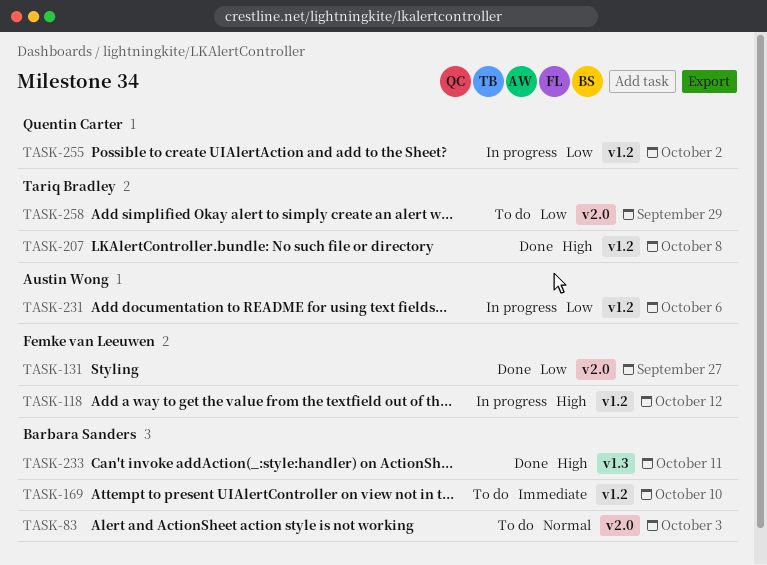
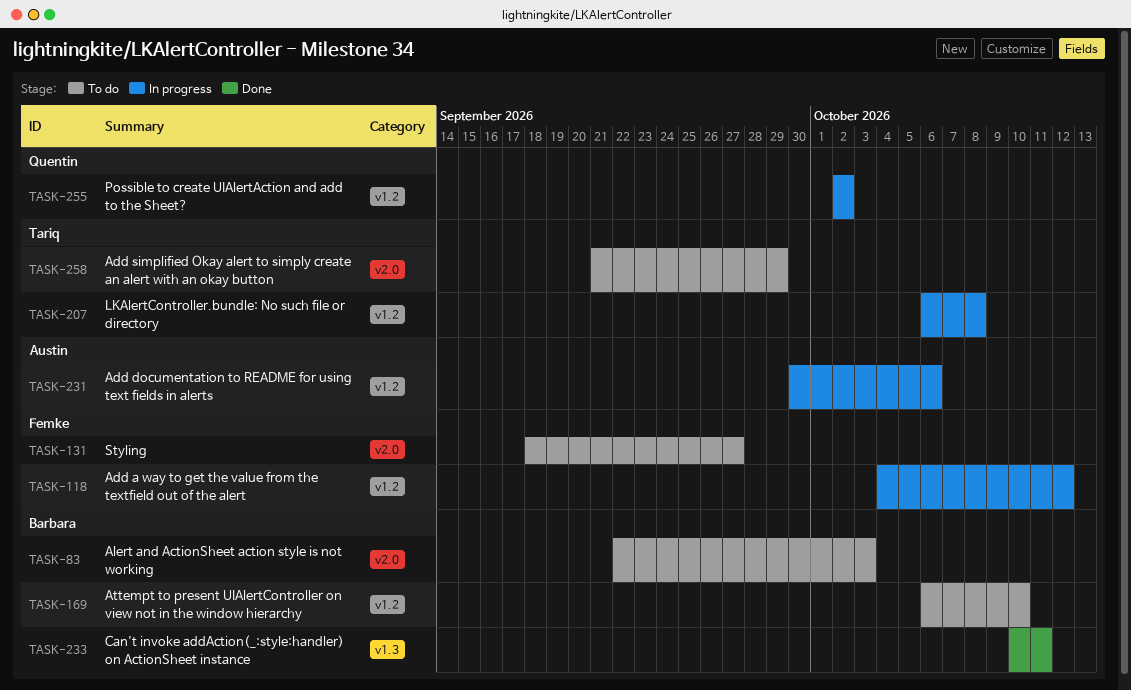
TASK-131, status: Done -> To do
TASK-207, status: Done -> In progress

